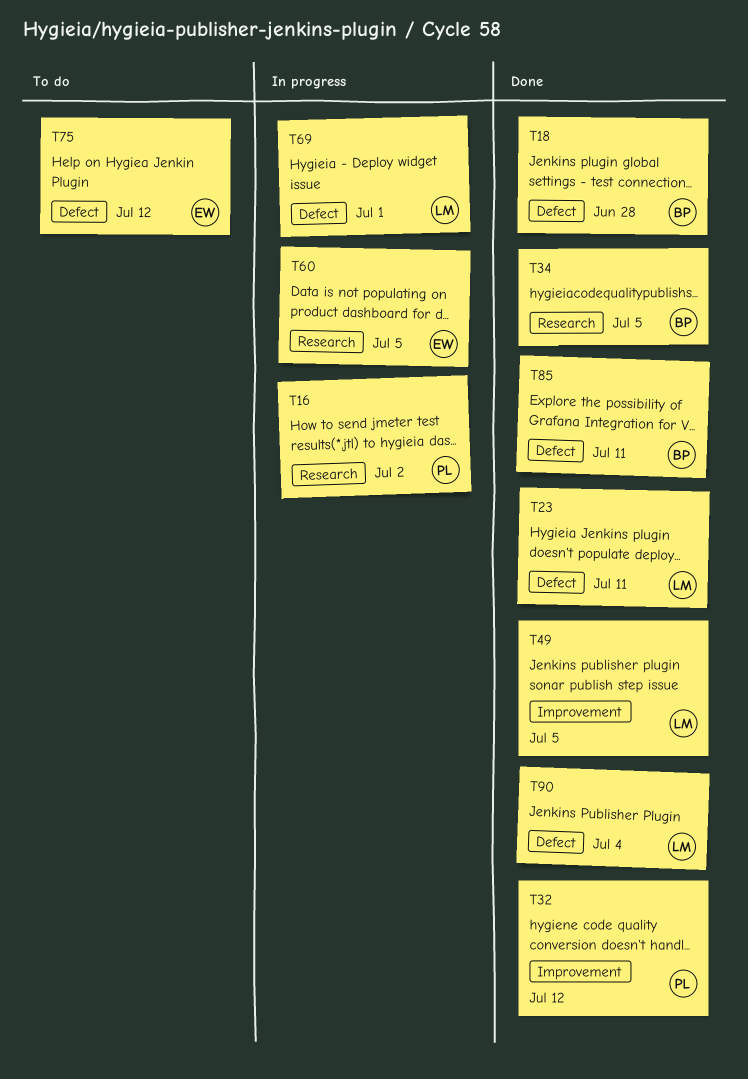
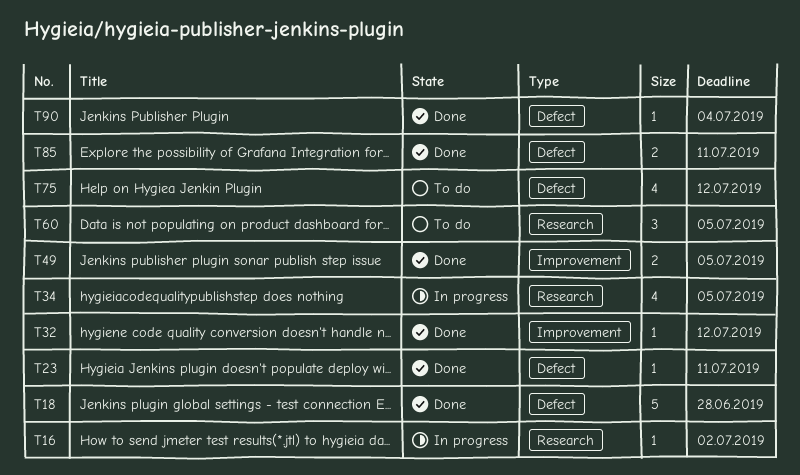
T34, status: Done -> In progress
T60, status: In progress -> To do
T69: present -> none

